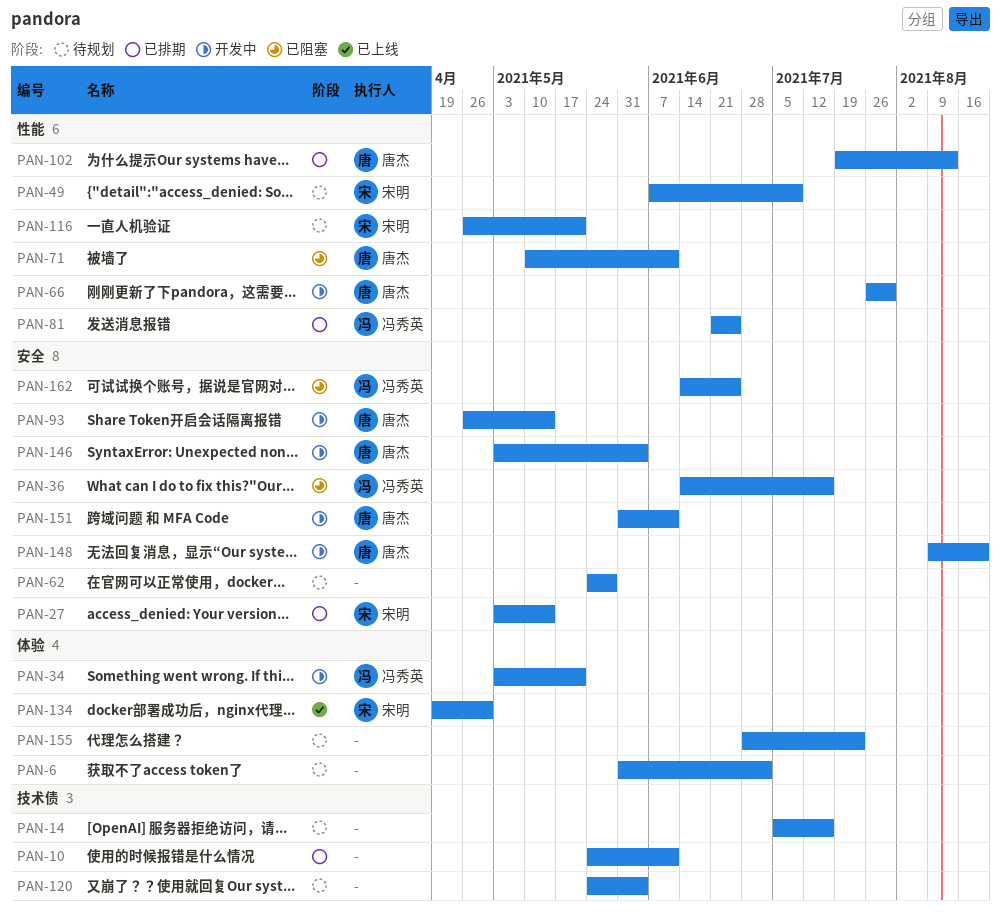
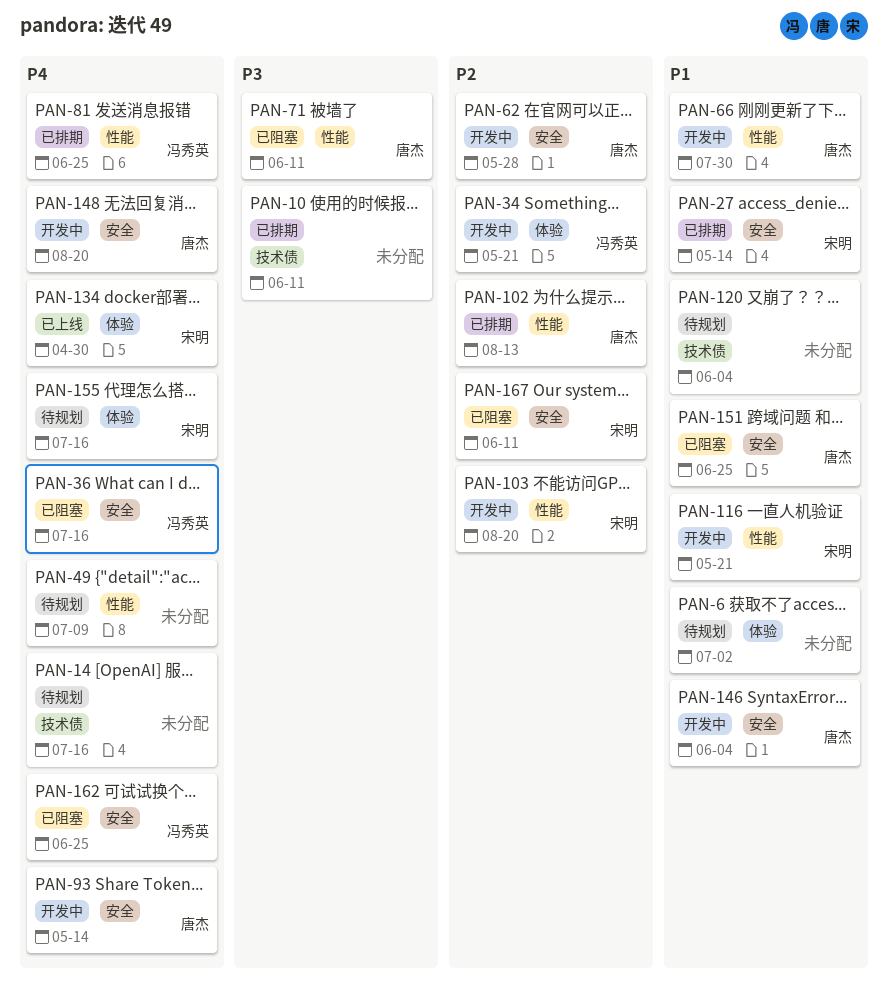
PAN-49, owner: 宋明 -> none
PAN-62, status: 待规划 -> 开发中
PAN-62, owner: none -> 唐杰
PAN-103: none -> present
PAN-116, status: 待规划 -> 开发中
PAN-151, status: 开发中 -> 已阻塞
PAN-151, due: Jun 11 -> Jun 25
PAN-155, owner: none -> 宋明
PAN-155, due: Jul 23 -> Jul 16
PAN-167: none -> present

